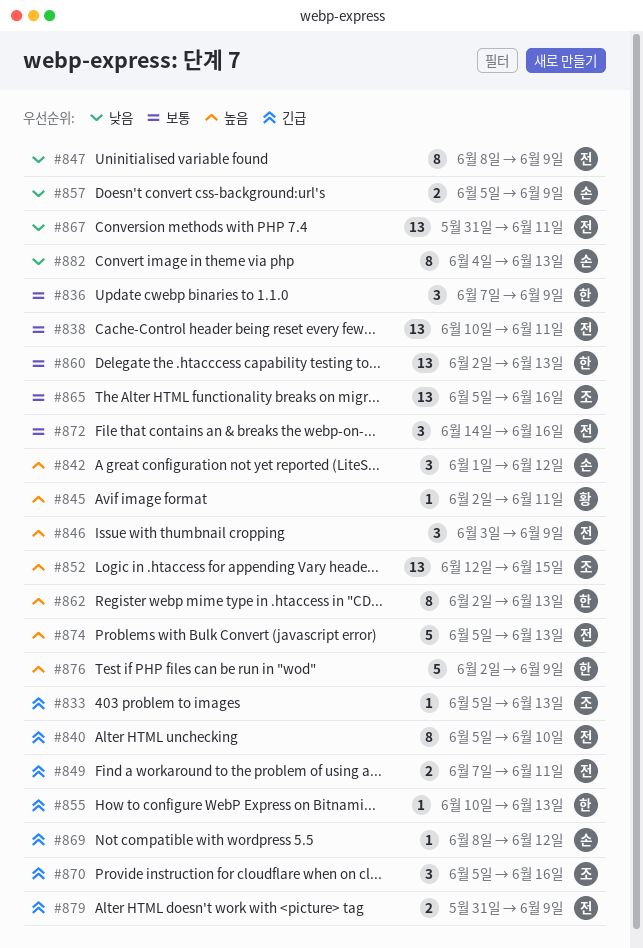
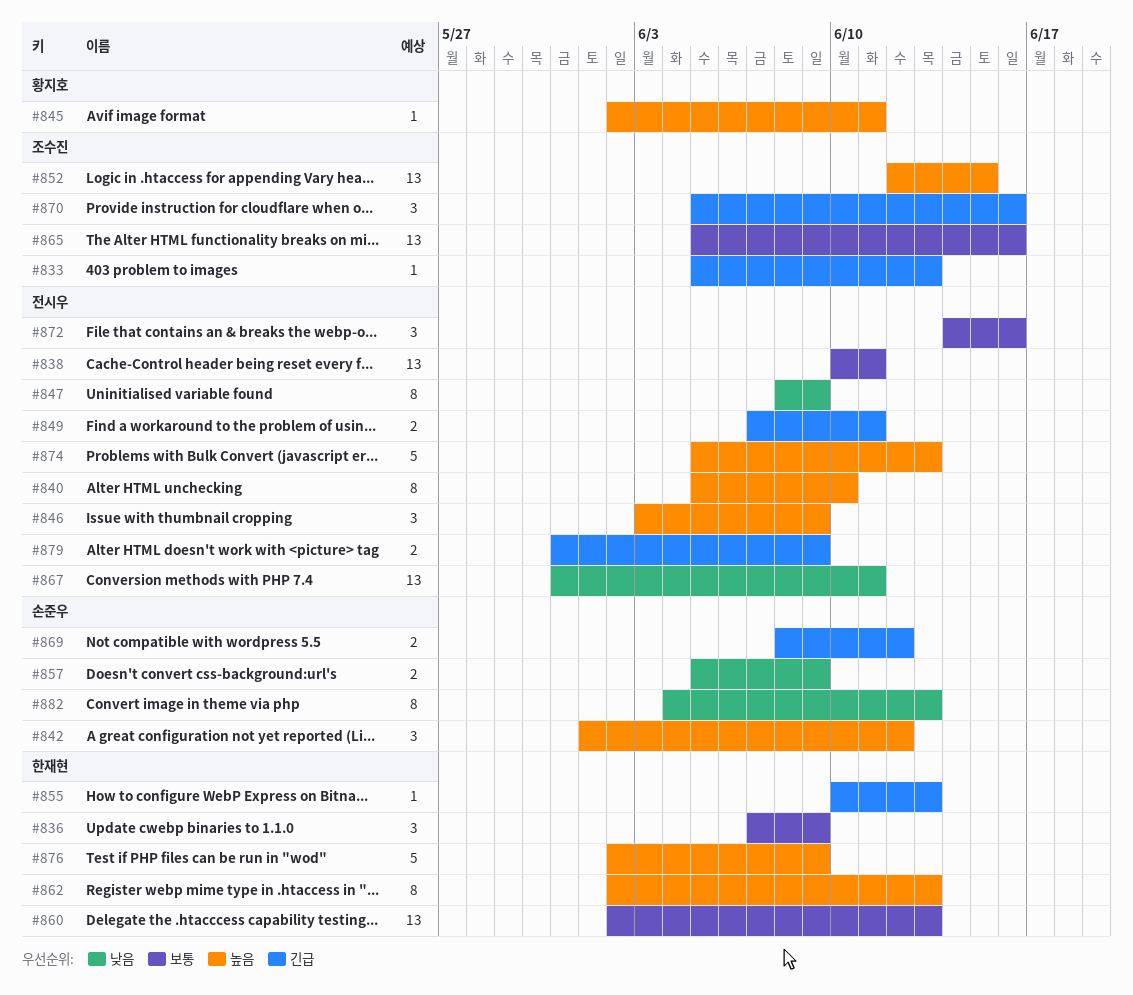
#840, priority: 긴급 -> 높음
#869, estimate: 1 -> 2

